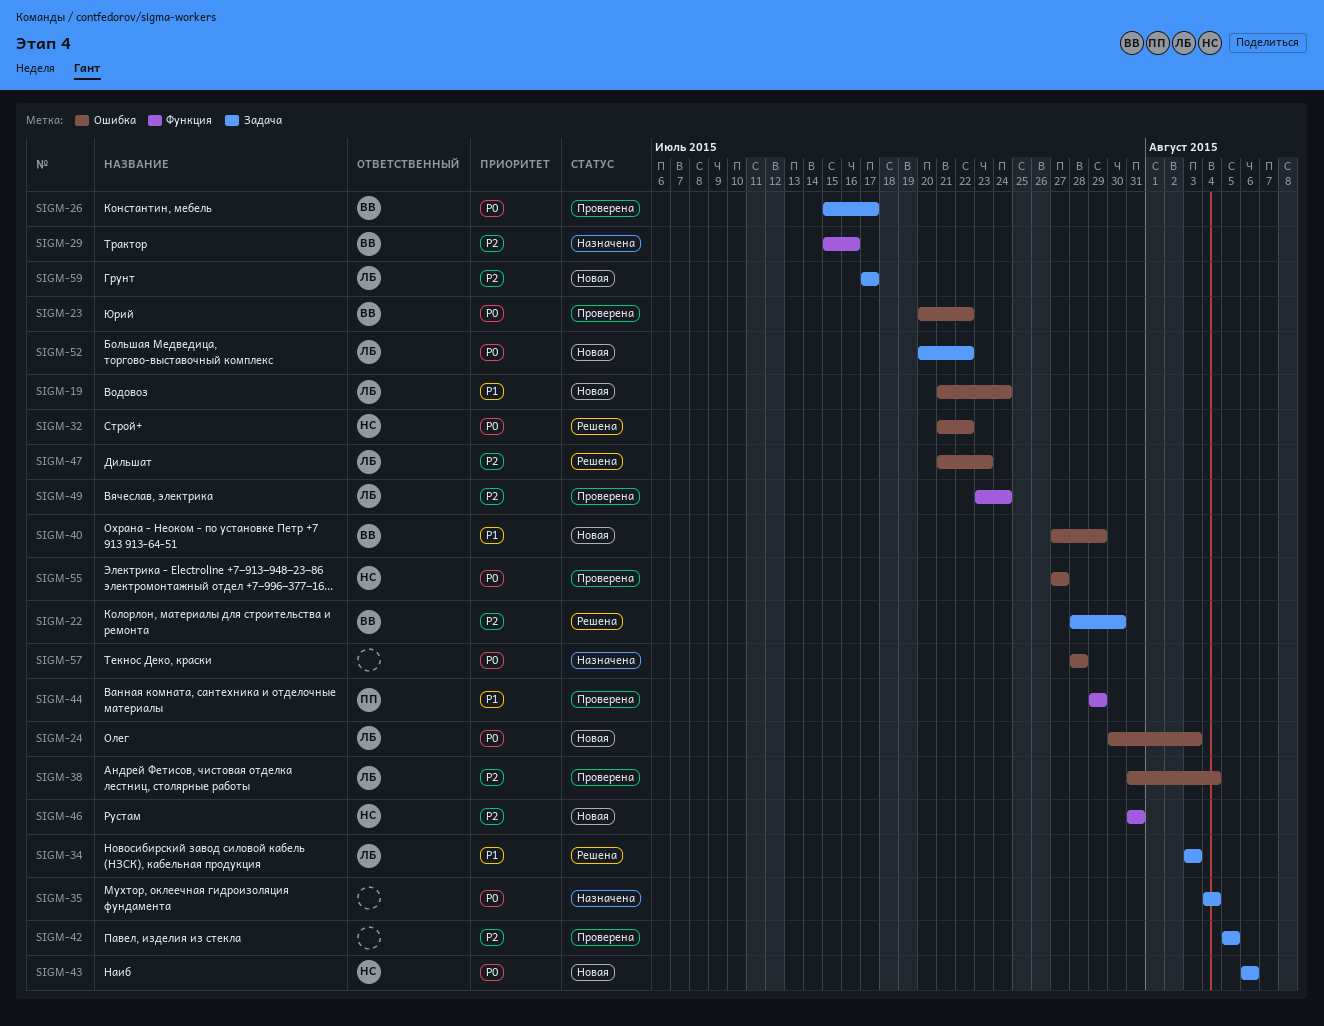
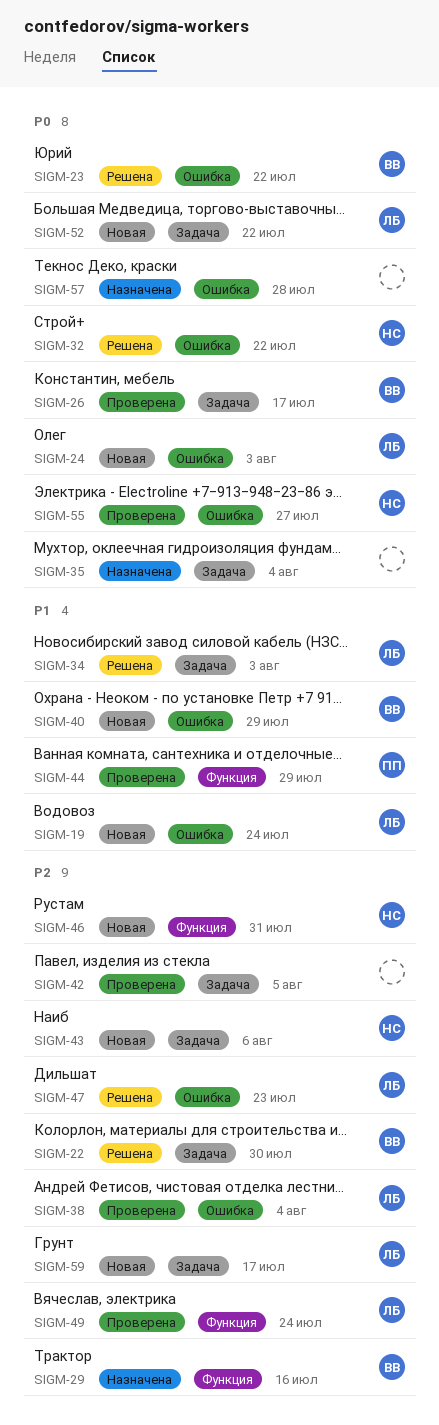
SIGM-23, status: Проверена -> Решена
SIGM-43, priority: P0 -> P2

